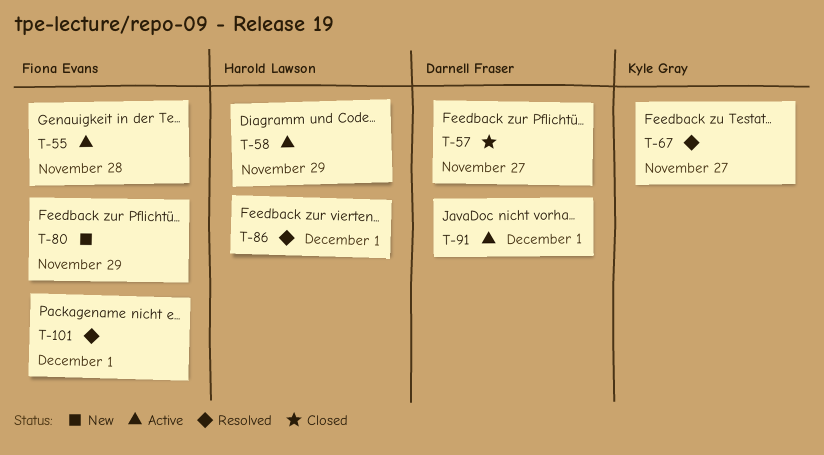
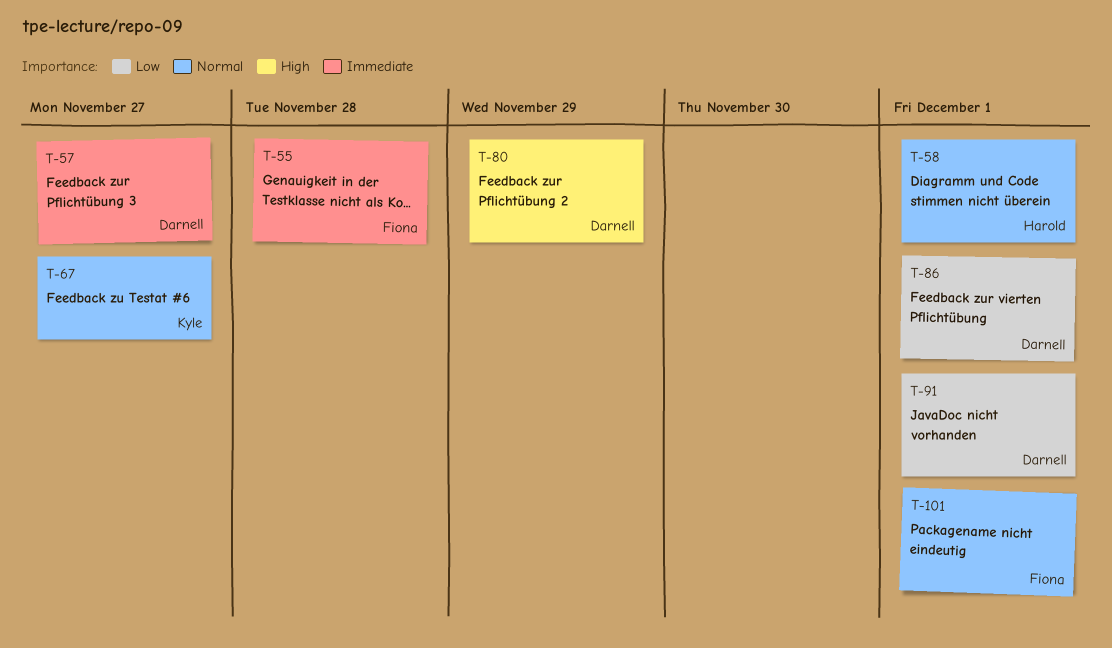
T-58, due: Nov 29 -> Dec 1
T-80, owner: Fiona Evans -> Darnell Fraser
T-86, owner: Harold Lawson -> Darnell Fraser

